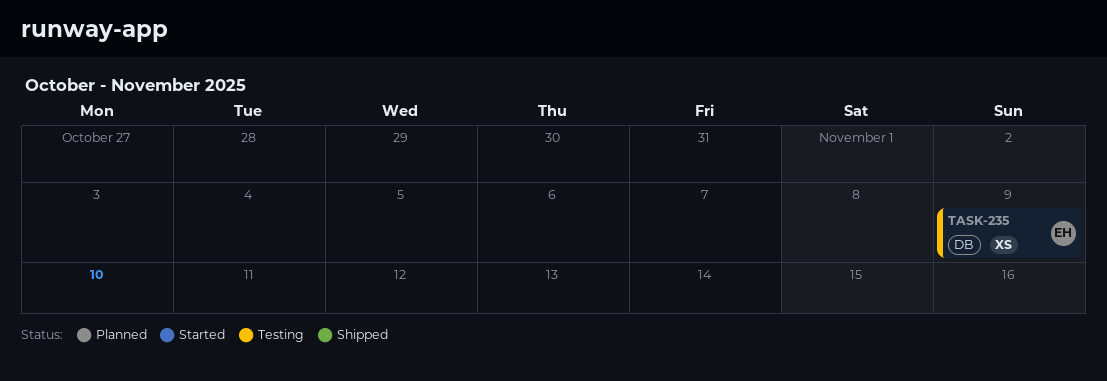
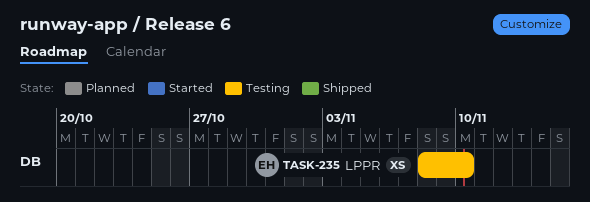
TASK-235, due: Nov 9 -> Nov 10

